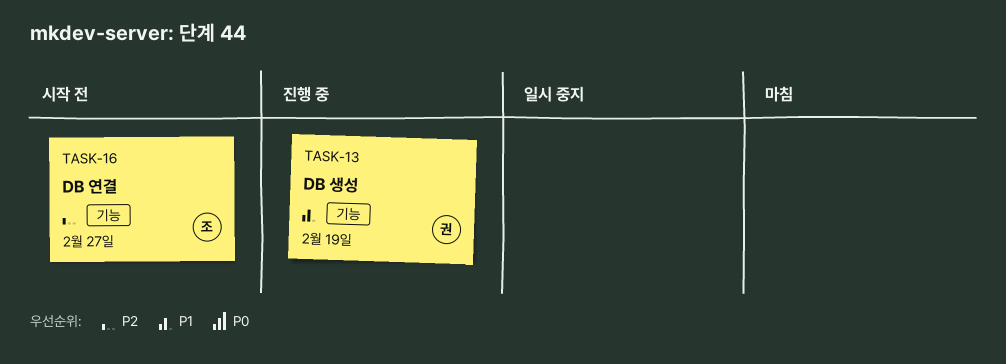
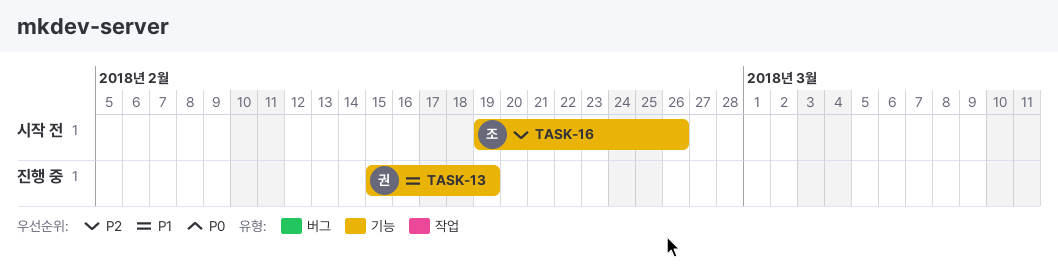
TASK-16, due: Feb 27 -> Feb 26

